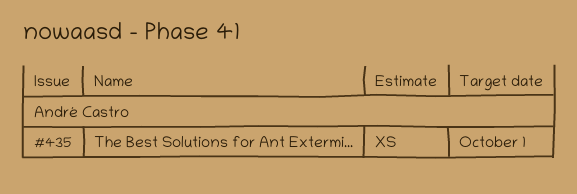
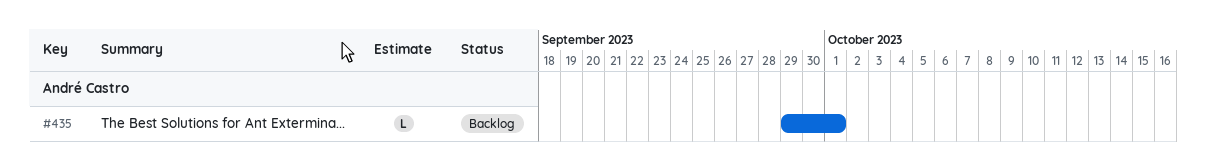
#435, estimate: XS -> L

